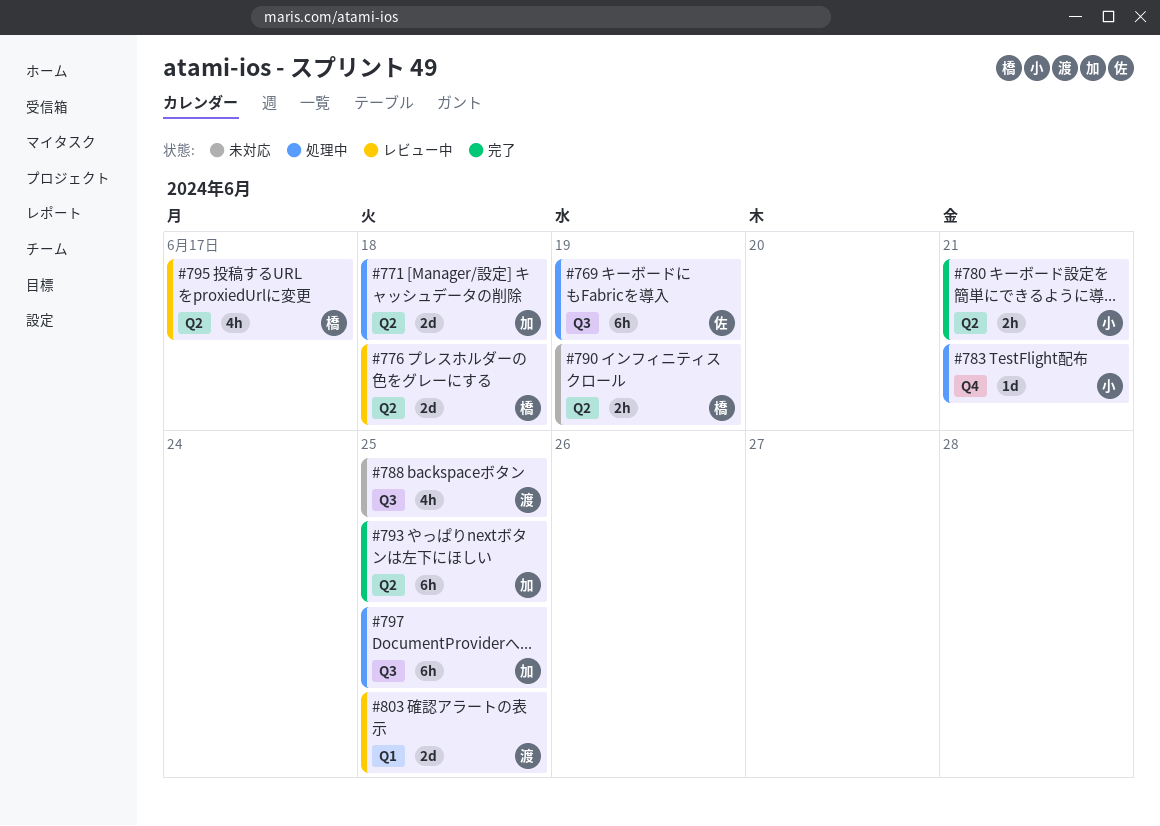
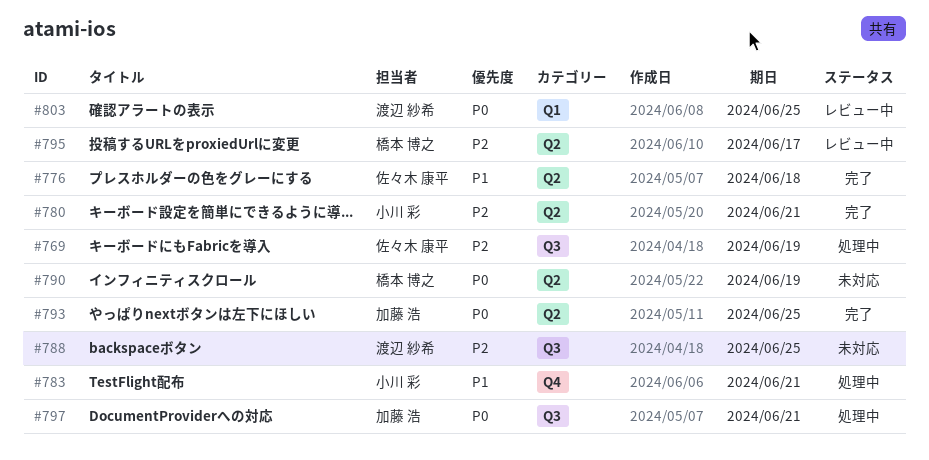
#771: present -> none
#776, status: レビュー中 -> 完了
#776, owner: 橋本 博之 -> 佐々木 康平
#797, due: Jun 25 -> Jun 21

